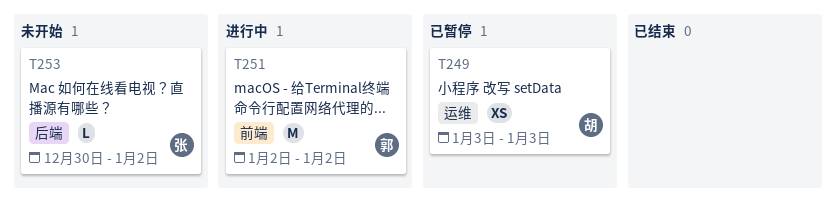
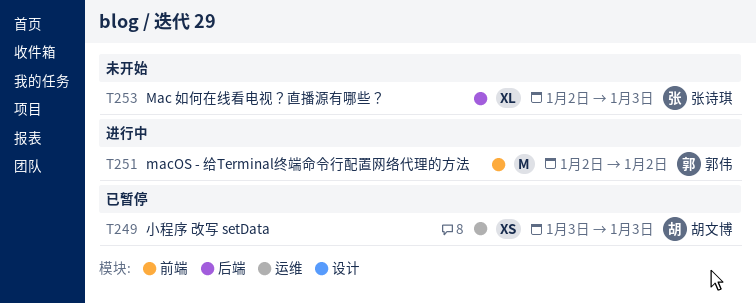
T253, estimate: L -> XL
T253, start: Dec 30 -> Jan 2
T253, due: Jan 2 -> Jan 3

